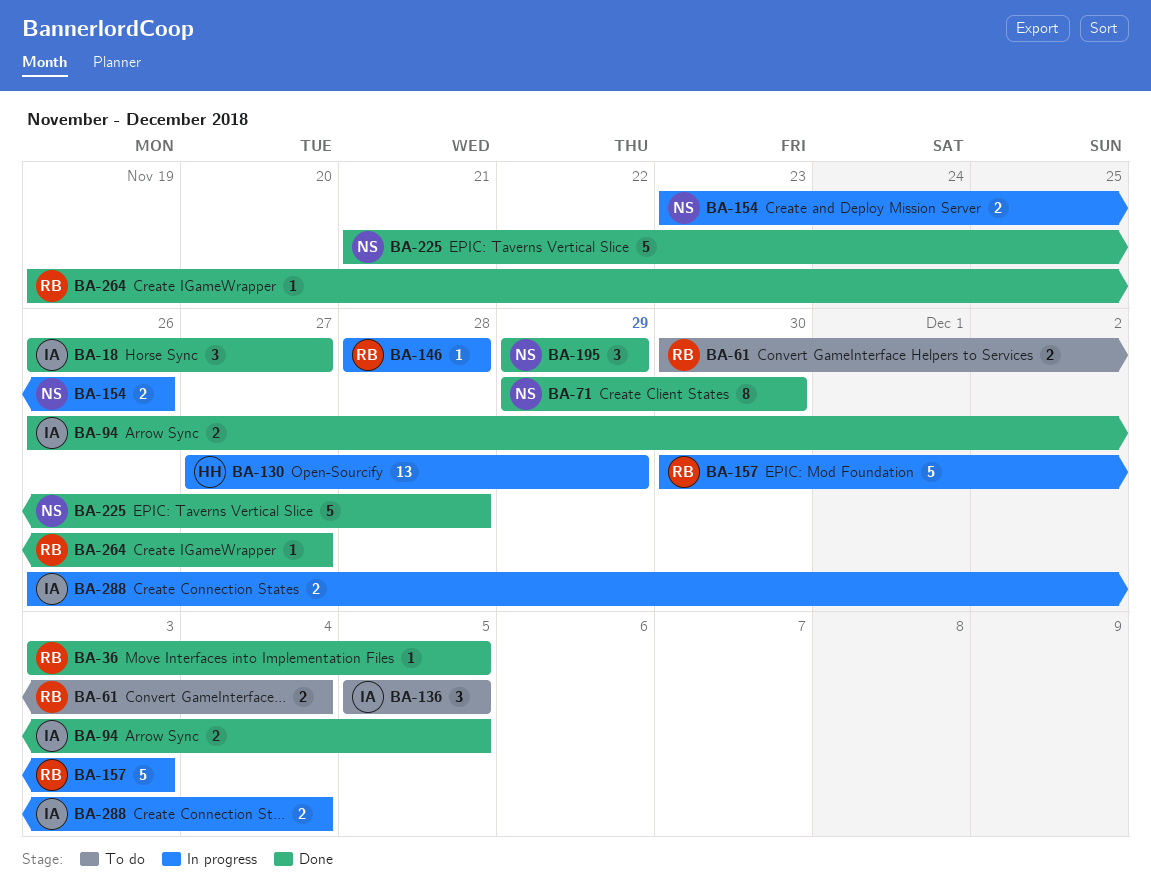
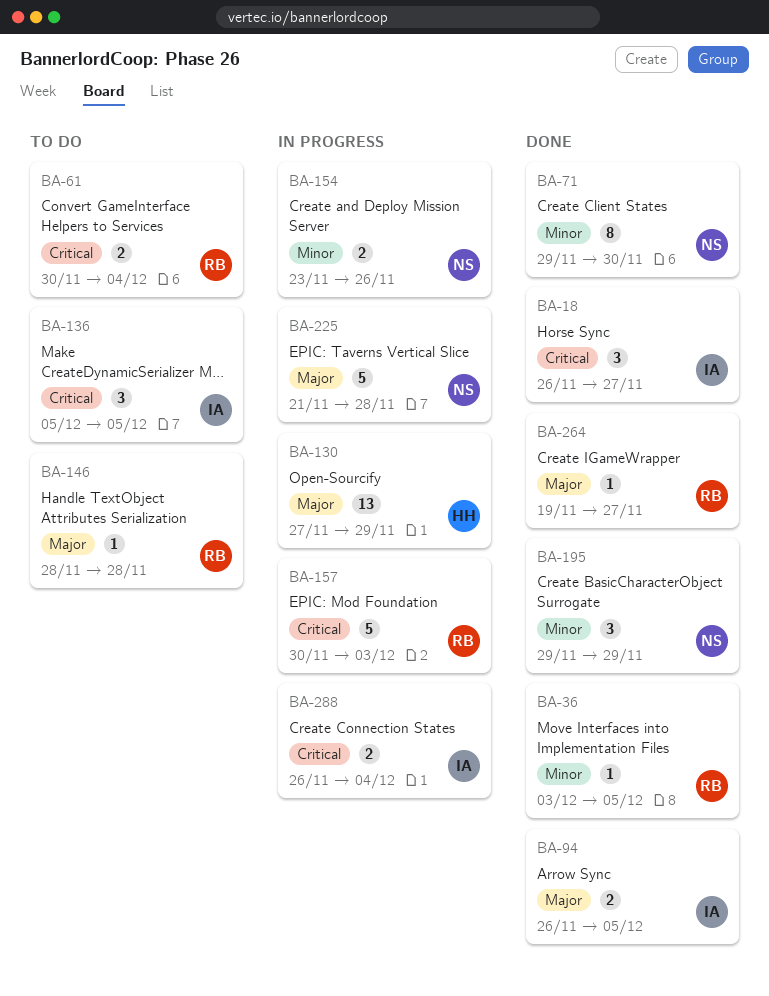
BA-146, status: In progress -> To do
BA-225, status: Done -> In progress

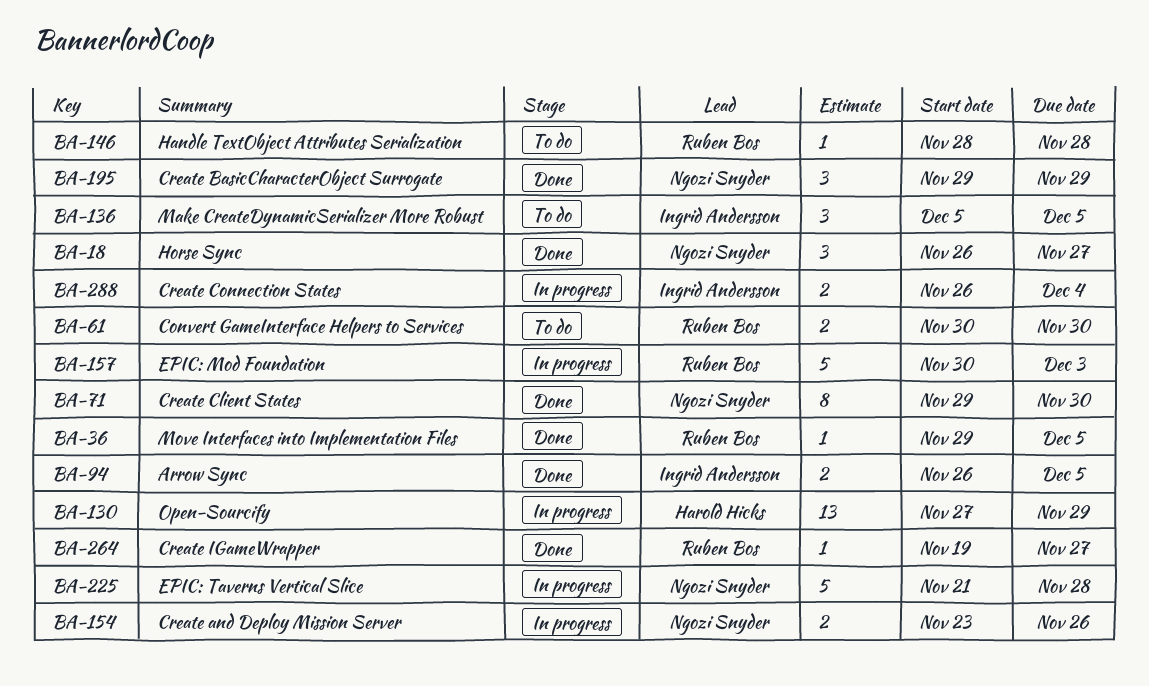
BA-18, owner: Ingrid Andersson -> Ngozi Snyder
BA-36, start: Dec 3 -> Nov 29
BA-61, due: Dec 4 -> Nov 30

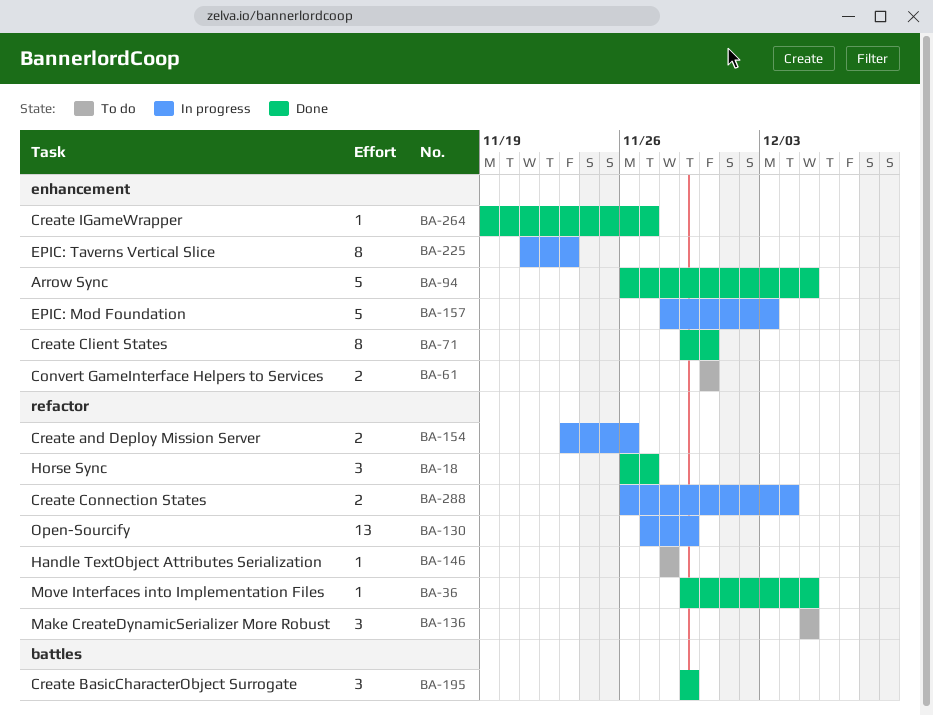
BA-94, estimate: 2 -> 5
BA-157, start: Nov 30 -> Nov 28
BA-225, estimate: 5 -> 8
BA-225, due: Nov 28 -> Nov 23

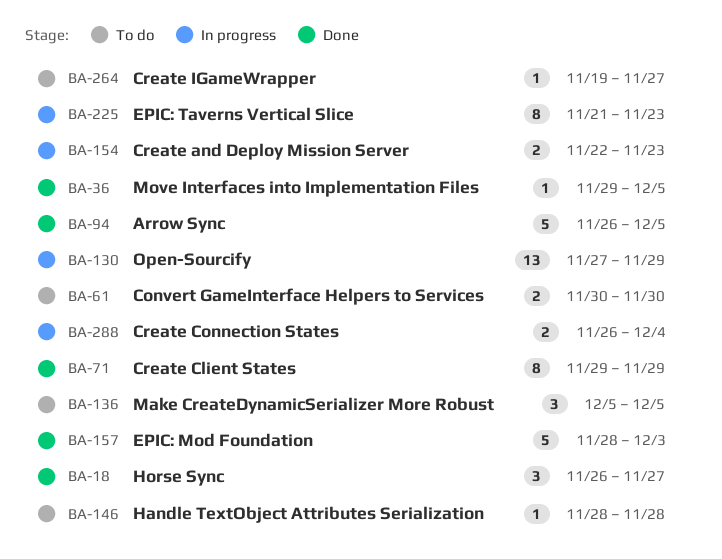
BA-71, due: Nov 30 -> Nov 29
BA-154, start: Nov 23 -> Nov 22
BA-154, due: Nov 26 -> Nov 23
BA-157, status: In progress -> Done
BA-195: present -> none
BA-264, status: Done -> To do

